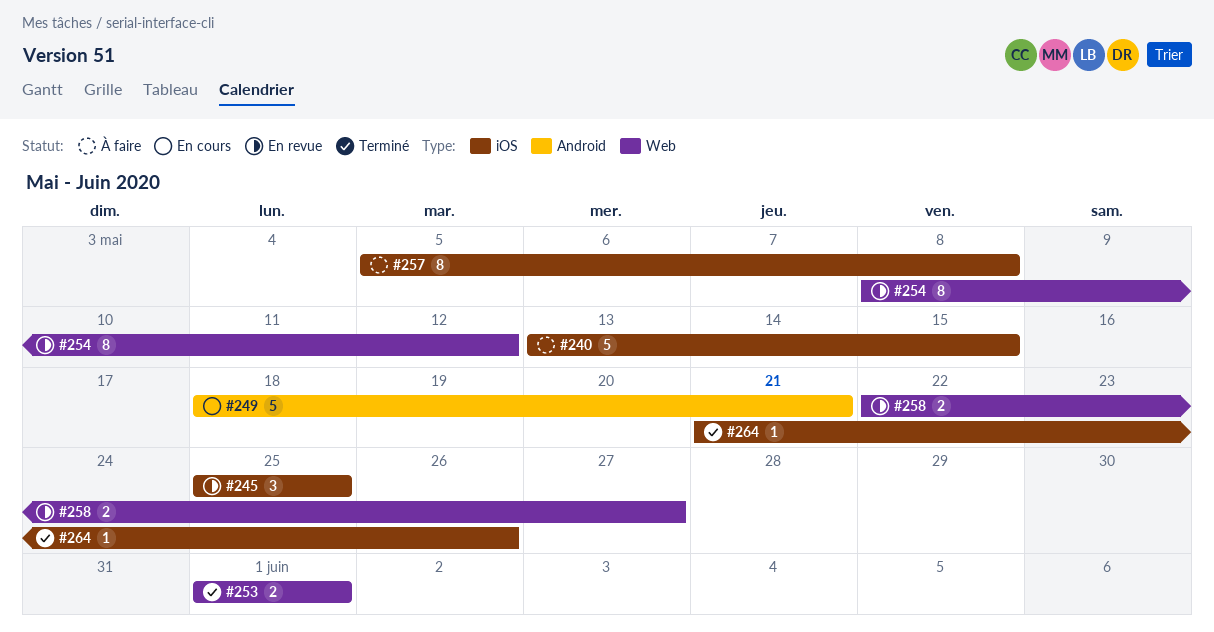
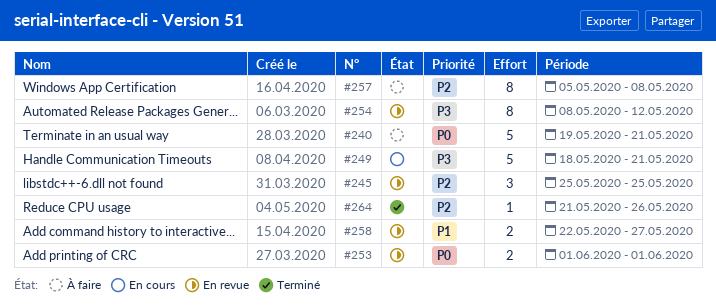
#240, start: May 13 -> May 19
#240, due: May 15 -> May 21
#253, status: Terminé -> En revue

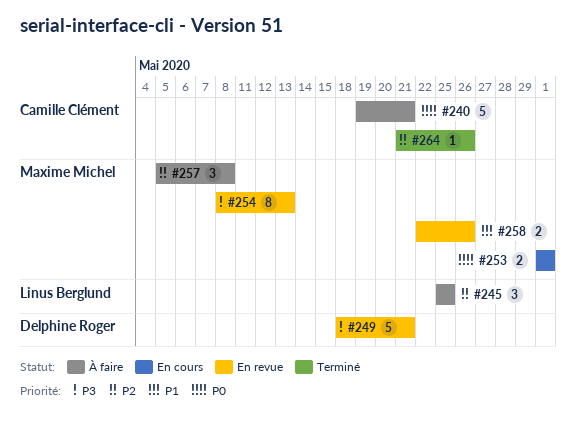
#245, status: En revue -> À faire
#249, status: En cours -> En revue
#253, status: En revue -> En cours
#254, due: May 12 -> May 13
#257, estimate: 8 -> 3
#258, due: May 27 -> May 26

